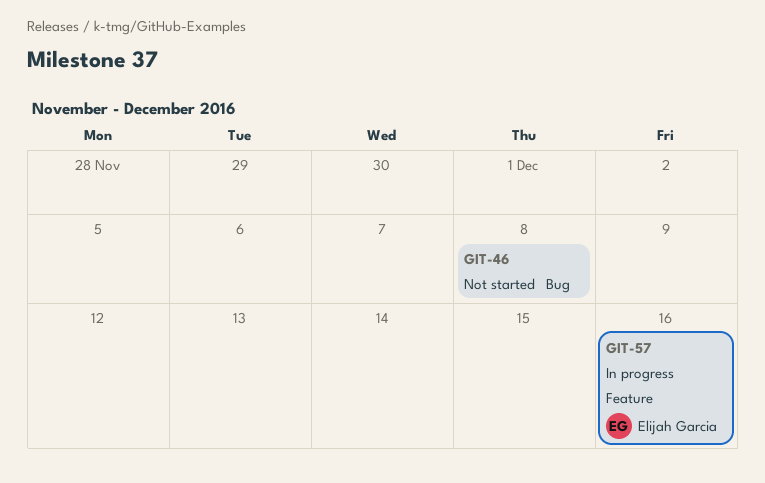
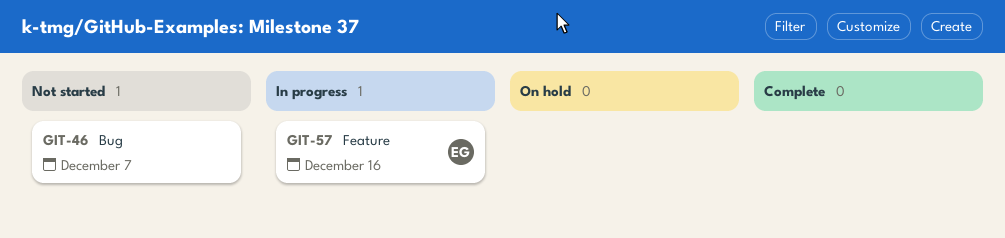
GIT-46, due: Dec 8 -> Dec 7

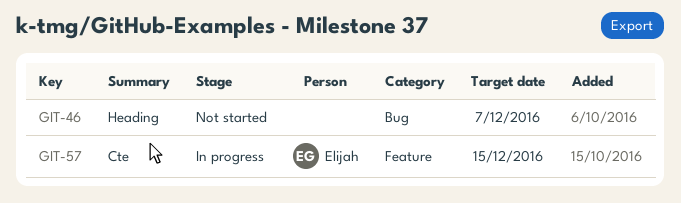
GIT-57, due: Dec 16 -> Dec 15

